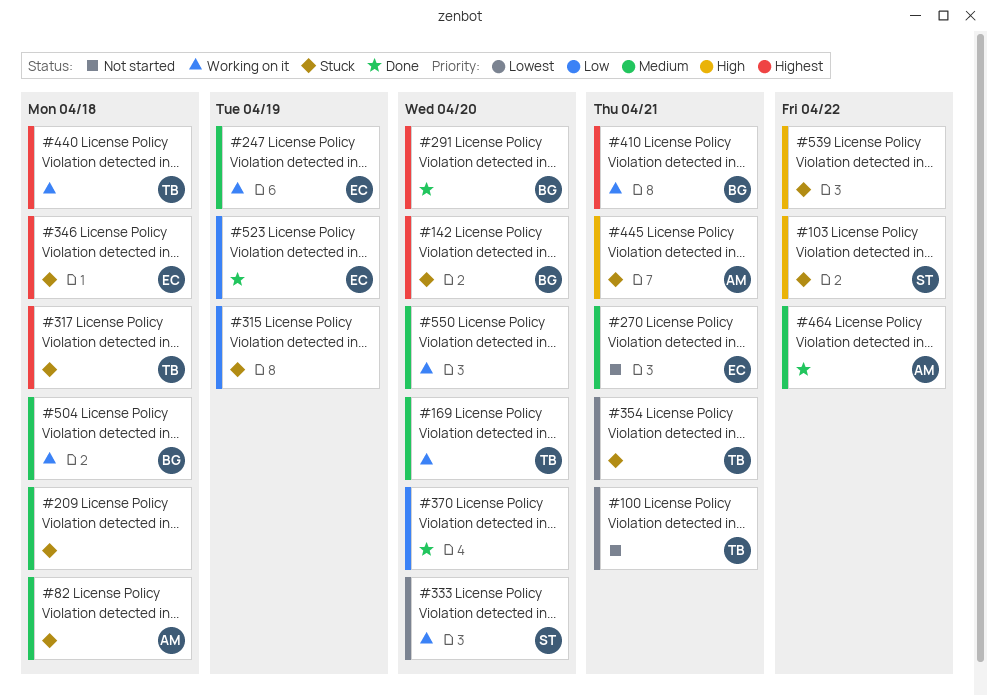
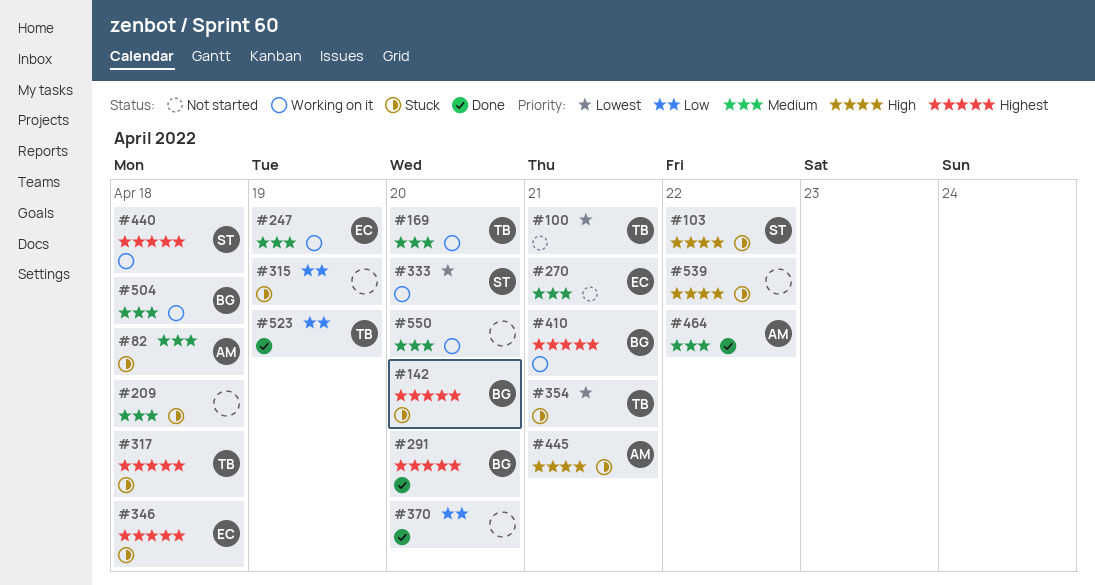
#440, owner: TB -> ST
#523, owner: EC -> TB

